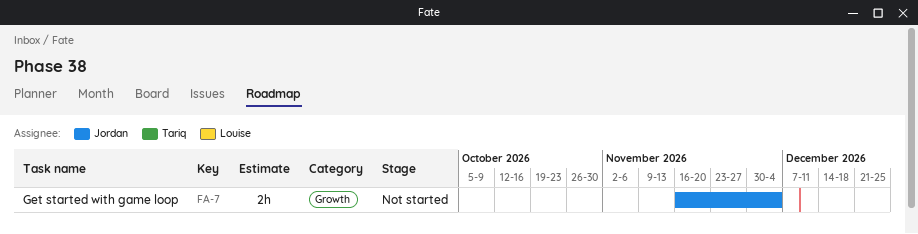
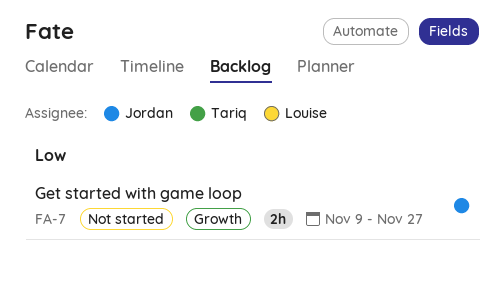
FA-7, start: Nov 16 -> Nov 9
FA-7, due: Dec 4 -> Nov 27

